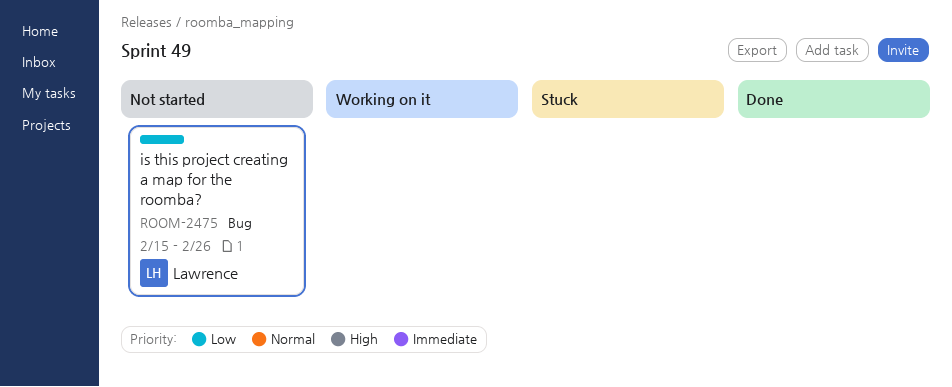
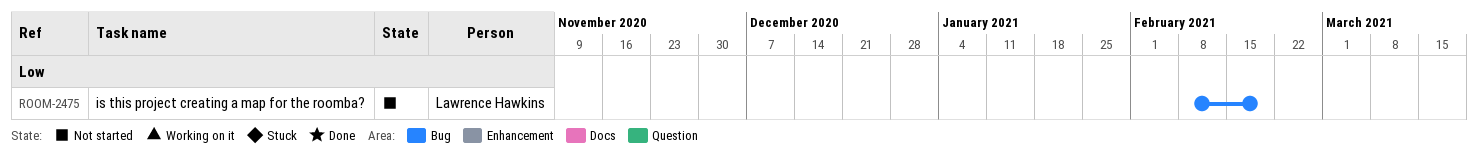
ROOM-2475, start: Feb 15 -> Feb 8
ROOM-2475, due: Feb 26 -> Feb 19

